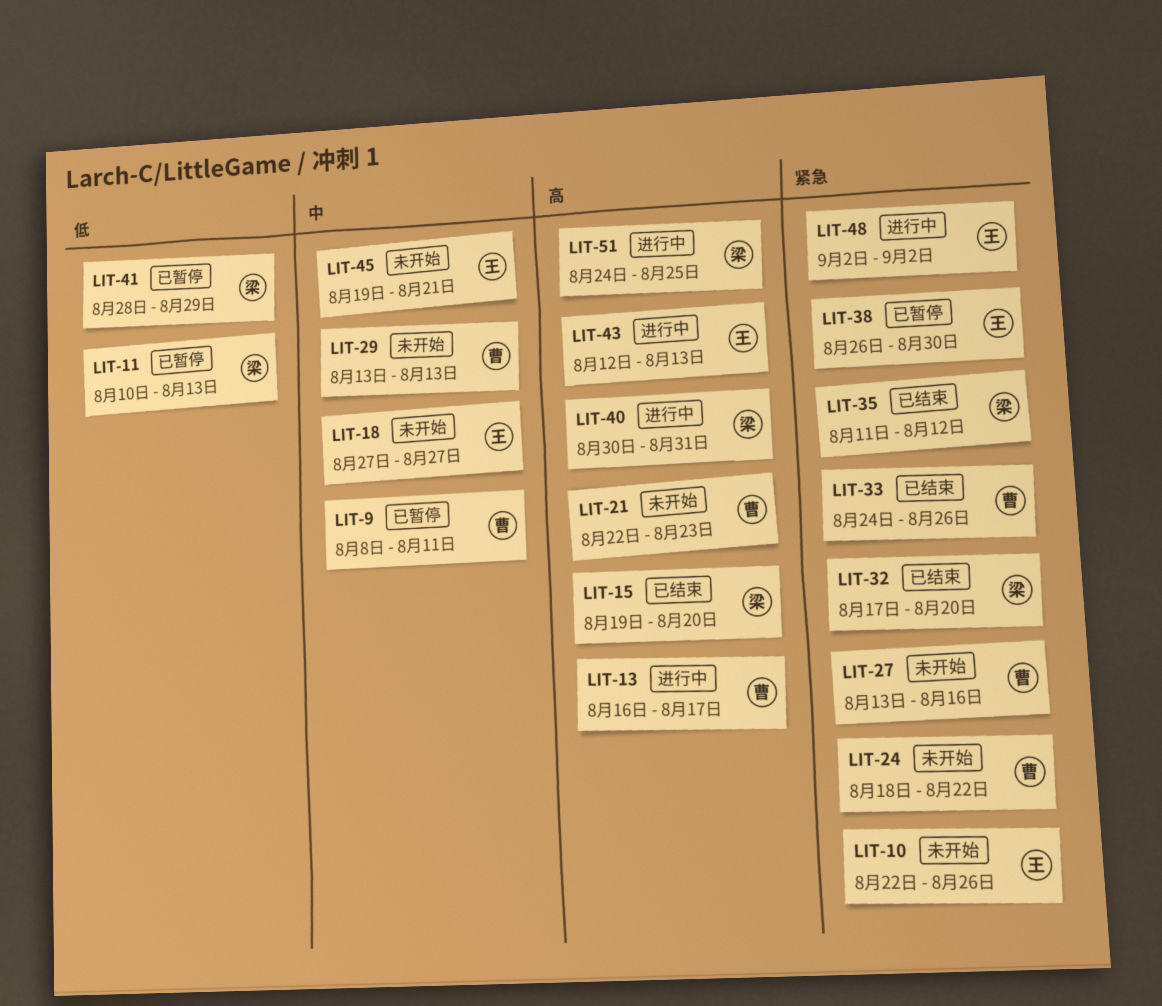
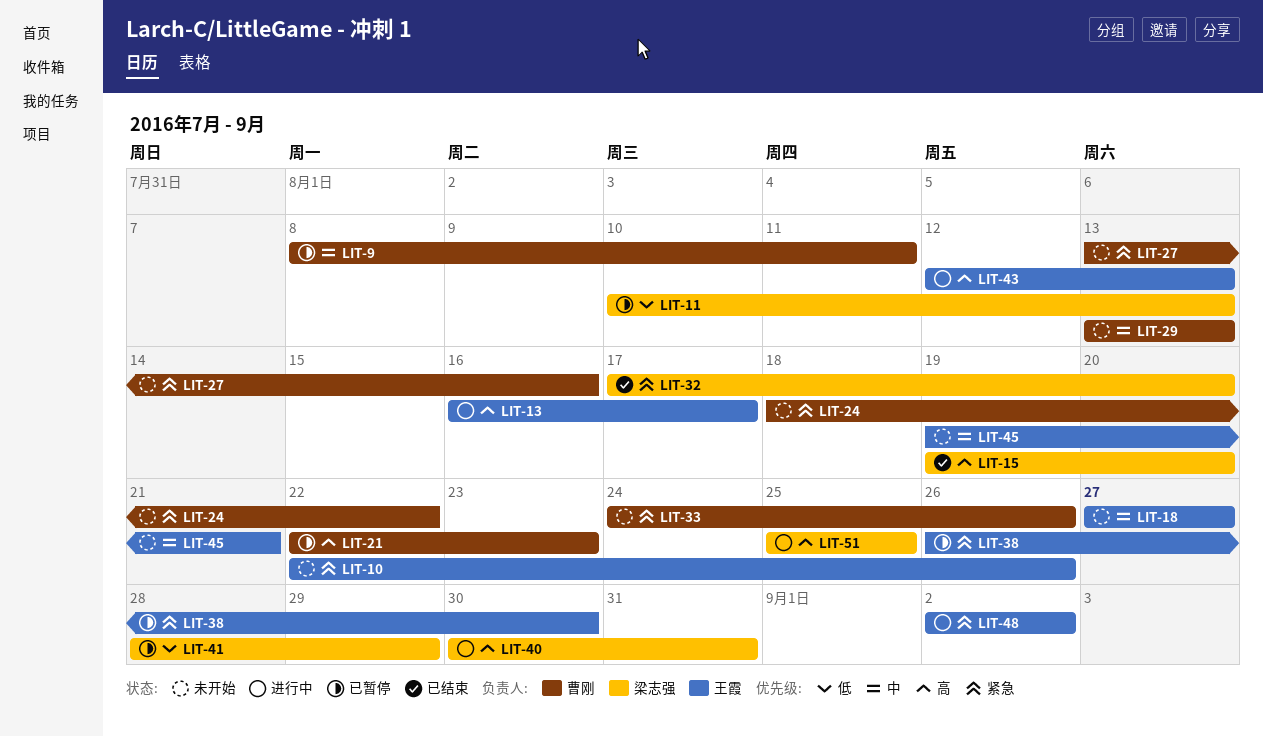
LIT-13, owner: 曹刚 -> 王霞
LIT-21, status: 未开始 -> 已暂停
LIT-33, status: 已结束 -> 未开始
LIT-35: present -> none
LIT-51, start: Aug 24 -> Aug 25

